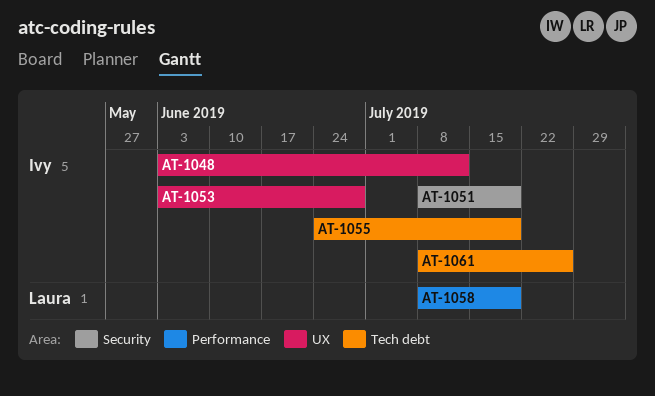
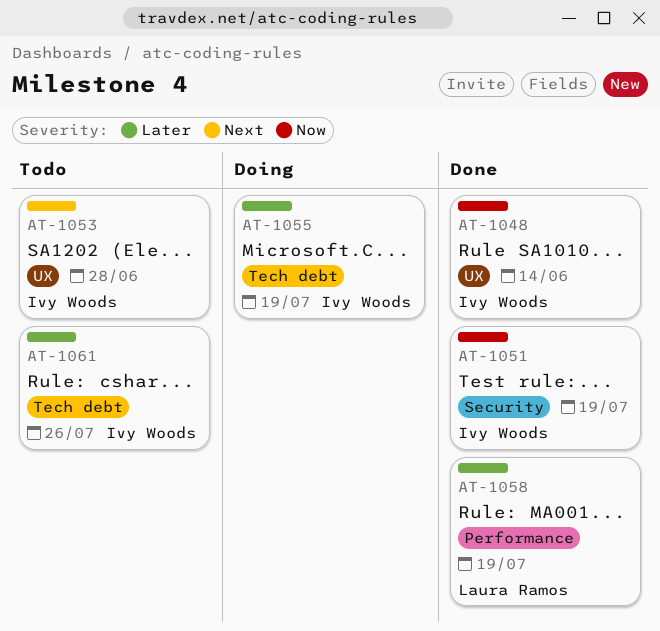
AT-1048, due: Jul 12 -> Jun 14

